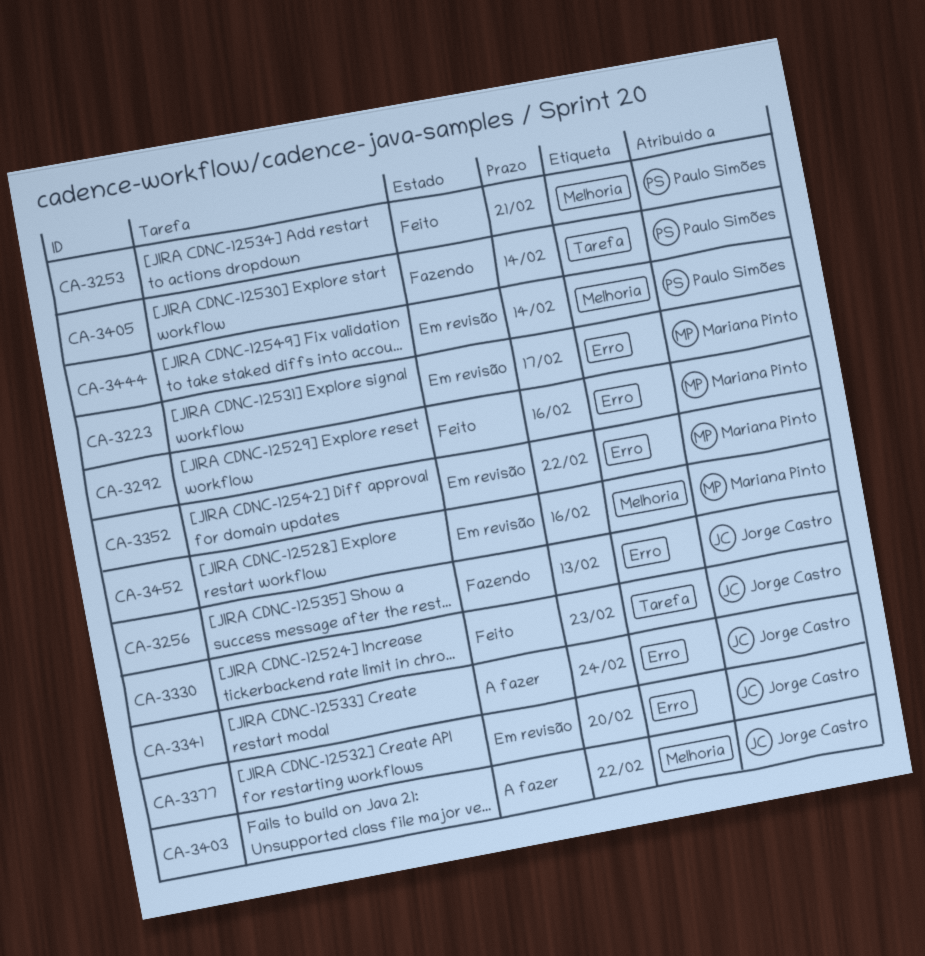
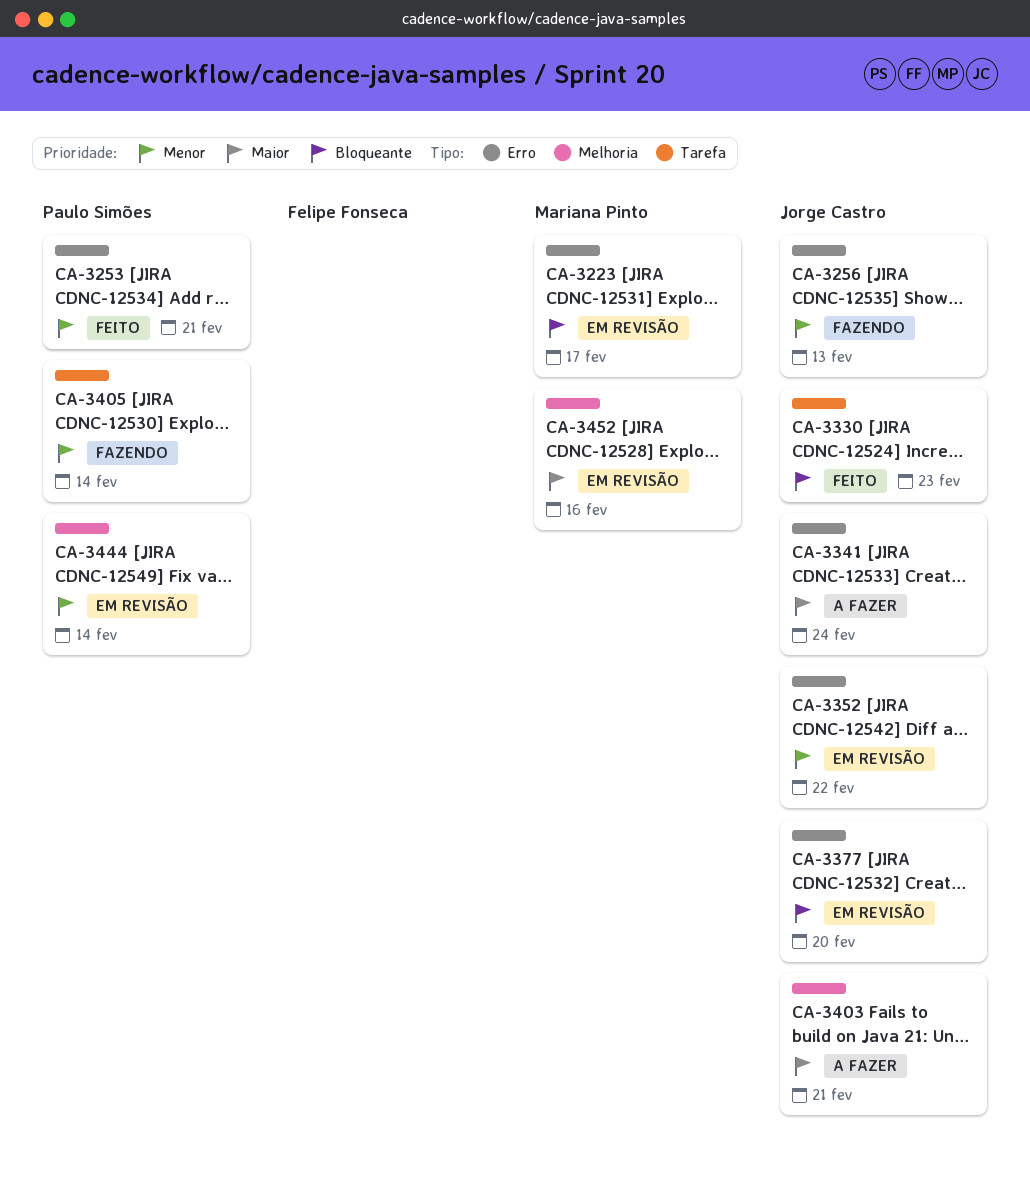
CA-3253, label: Melhoria -> Erro
CA-3292: present -> none
CA-3352, owner: Mariana Pinto -> Jorge Castro
CA-3403, due: Feb 22 -> Feb 21

